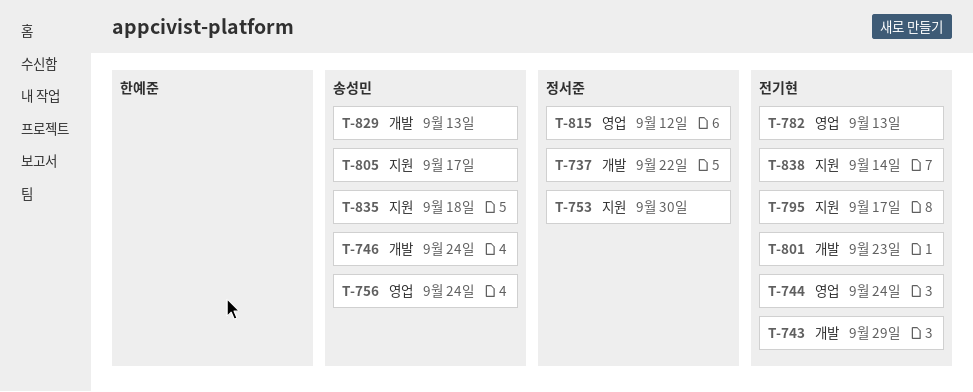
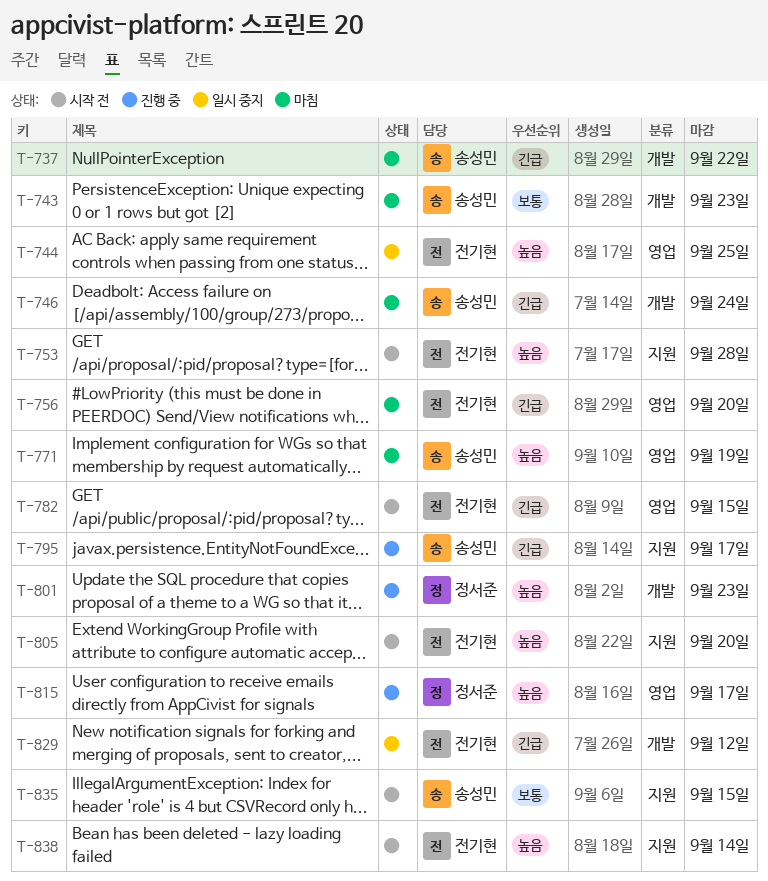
T-737, owner: 정서준 -> 송성민
T-743, owner: 전기현 -> 송성민
T-743, due: Sep 29 -> Sep 23
T-744, due: Sep 24 -> Sep 25
T-753, owner: 정서준 -> 전기현
T-753, due: Sep 30 -> Sep 28
T-756, owner: 송성민 -> 전기현
T-756, due: Sep 24 -> Sep 20
T-771: none -> present
T-782, due: Sep 13 -> Sep 15
T-795, owner: 전기현 -> 송성민
T-801, owner: 전기현 -> 정서준
T-805, owner: 송성민 -> 전기현
T-805, due: Sep 17 -> Sep 20
T-815, due: Sep 12 -> Sep 17
T-829, owner: 송성민 -> 전기현
T-829, due: Sep 13 -> Sep 12
T-835, due: Sep 18 -> Sep 15

